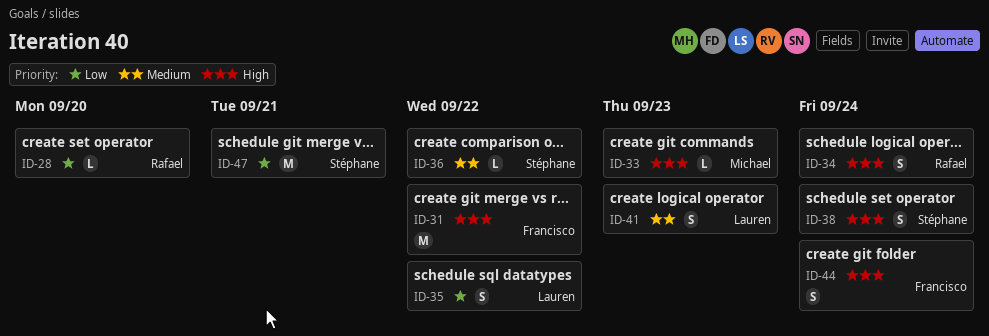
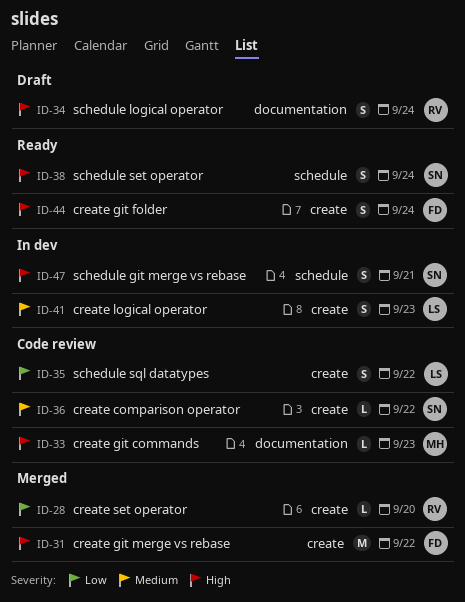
ID-47, priority: Low -> High
ID-47, estimate: M -> S

